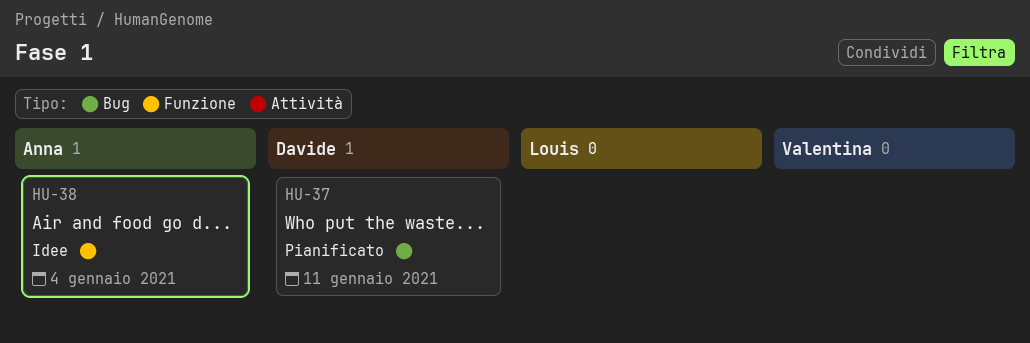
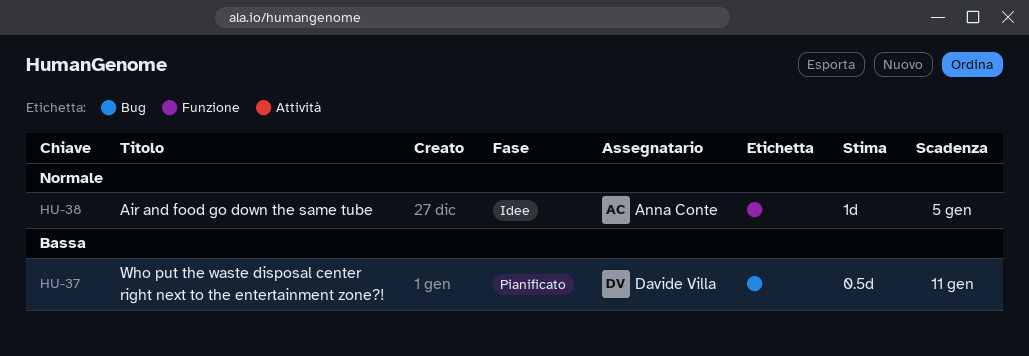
HU-38, due: Jan 4 -> Jan 5

